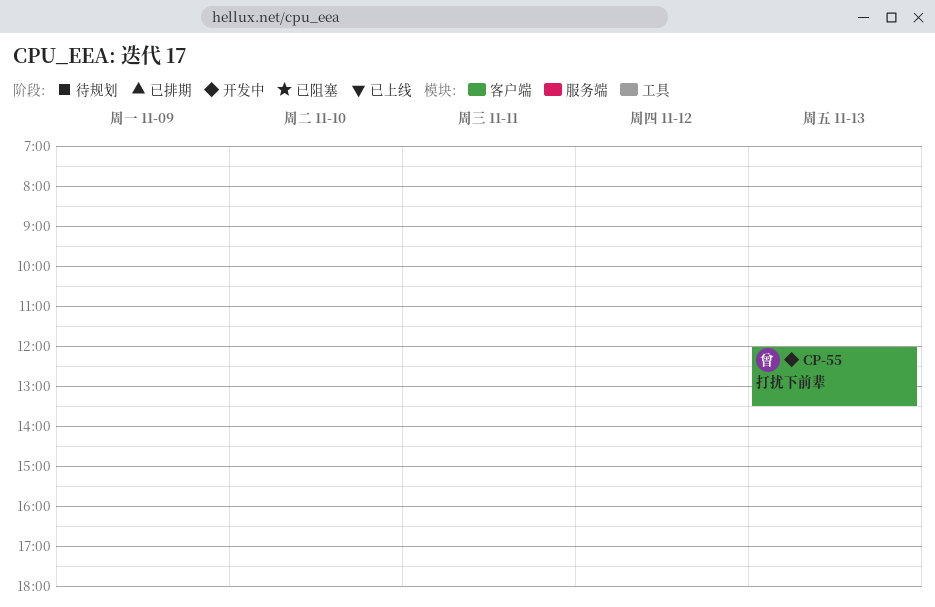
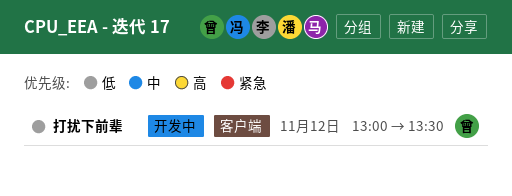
打扰下前辈, day: Nov 13 -> Nov 12
打扰下前辈, begins: 12:00 -> 13:00

